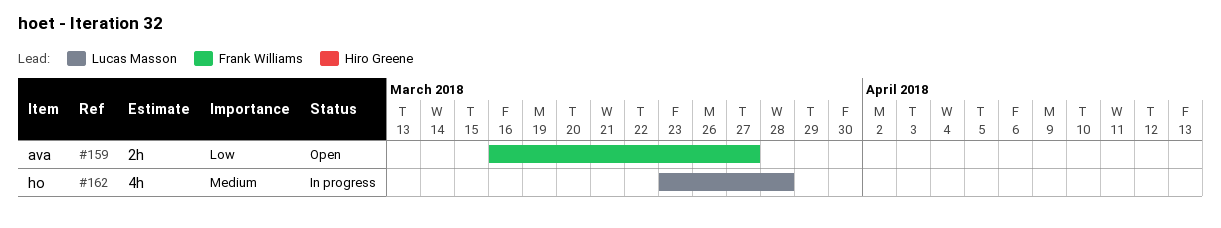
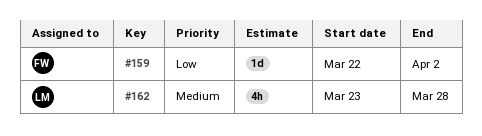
#159, estimate: 2h -> 1d
#159, start: Mar 16 -> Mar 22
#159, due: Mar 27 -> Apr 2

